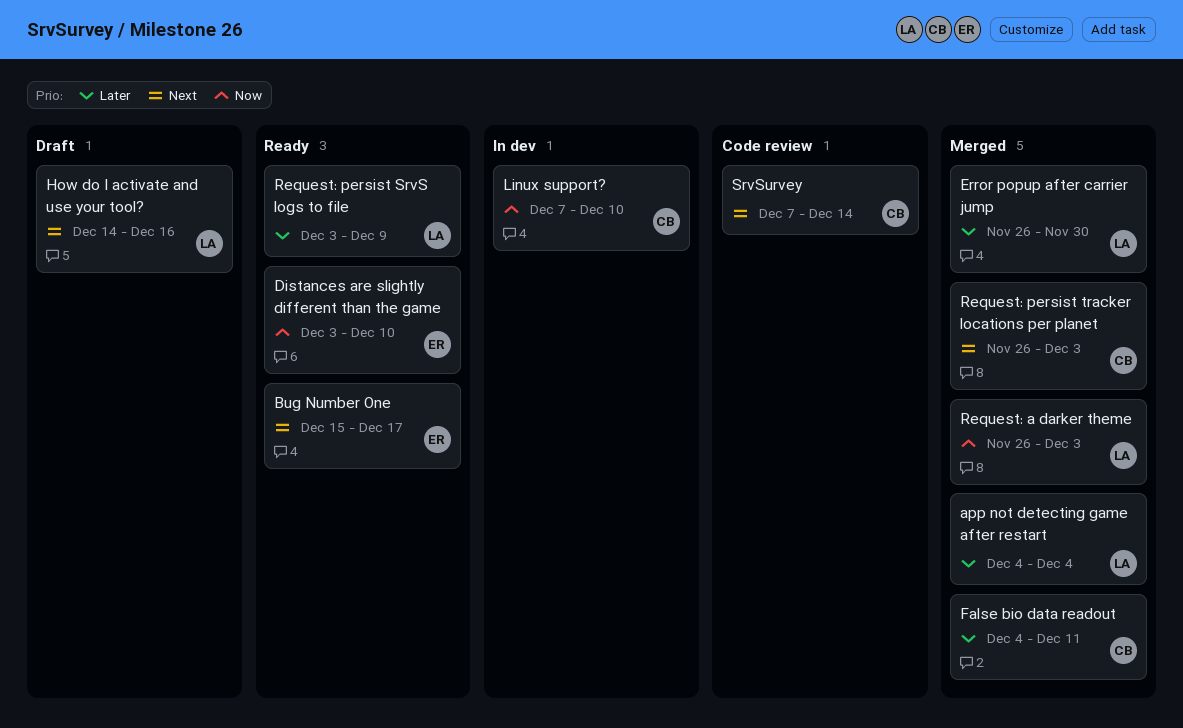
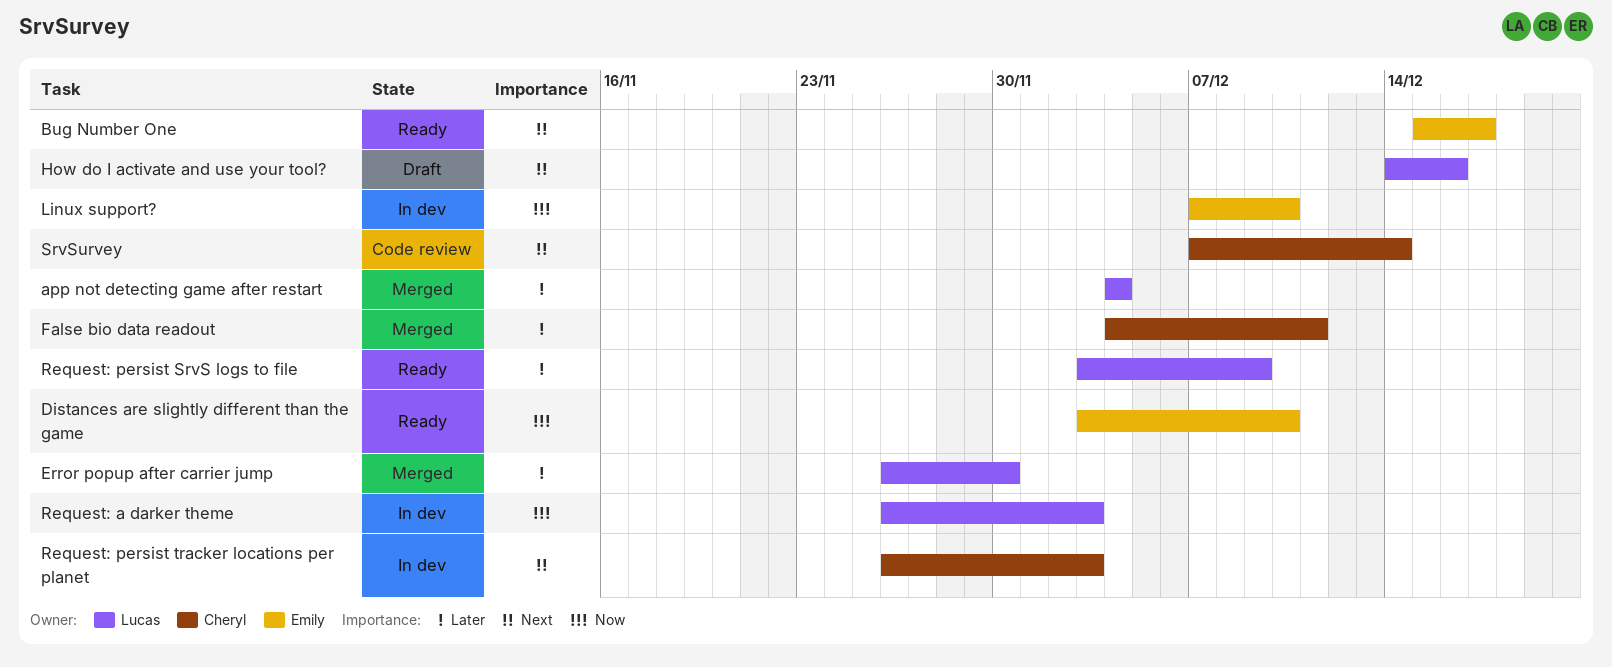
Linux support?, owner: Cheryl -> Emily
Request: a darker theme, status: Merged -> In dev
Request: persist tracker locations per planet, status: Merged -> In dev

